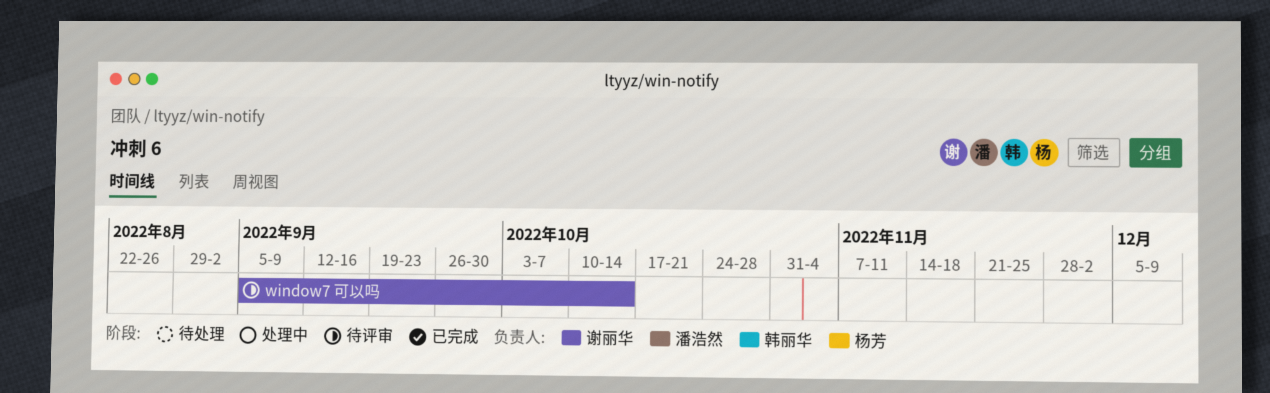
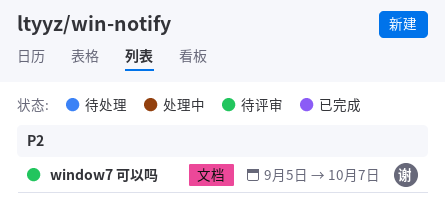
window7 可以吗, due: Oct 14 -> Oct 7

